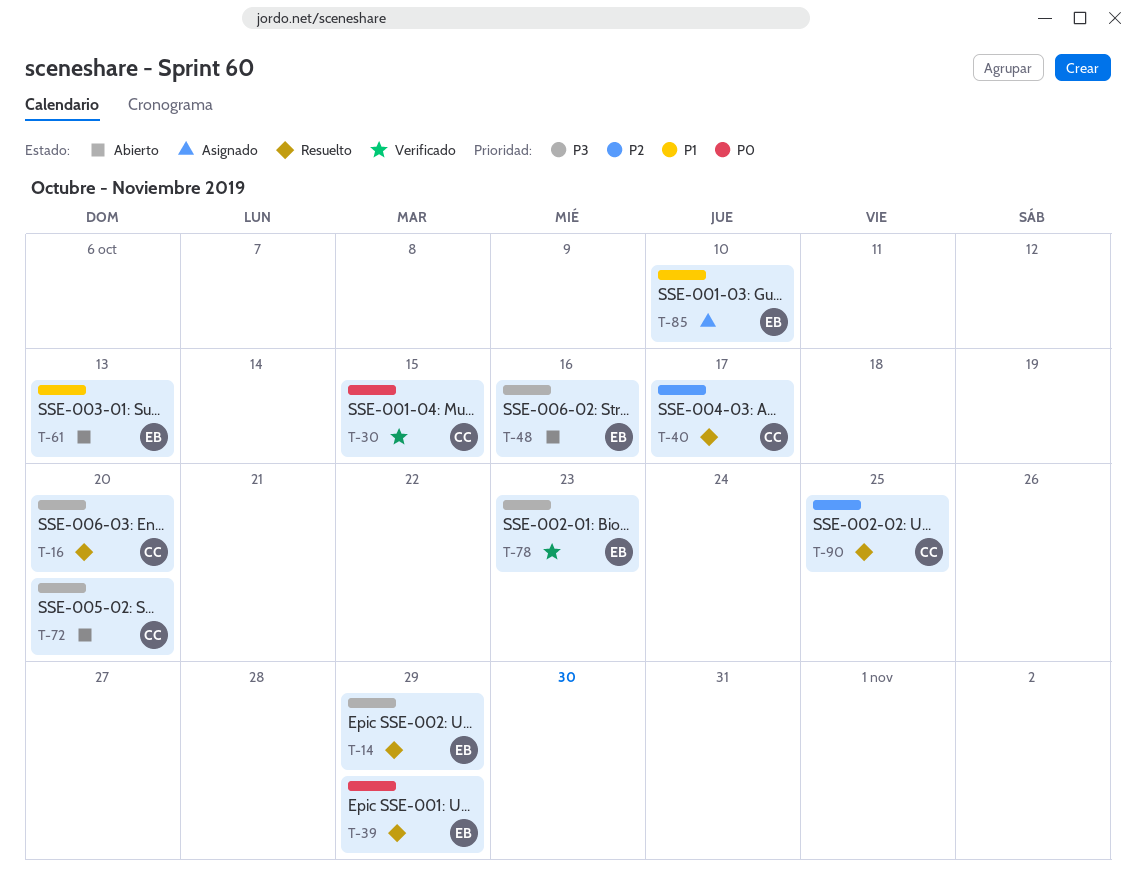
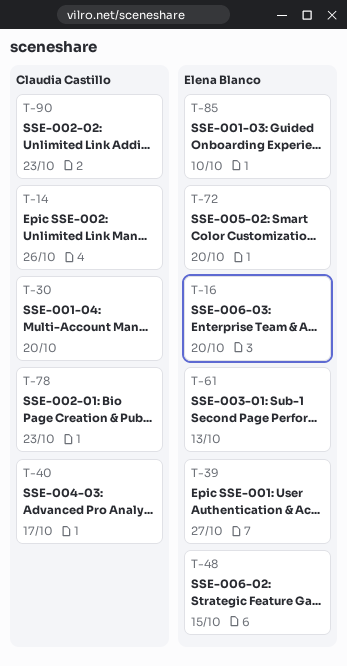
T-14, owner: Elena Blanco -> Claudia Castillo
T-14, due: Oct 29 -> Oct 26
T-16, owner: Claudia Castillo -> Elena Blanco
T-30, due: Oct 15 -> Oct 20
T-39, due: Oct 29 -> Oct 27
T-48, due: Oct 16 -> Oct 15
T-72, owner: Claudia Castillo -> Elena Blanco
T-78, owner: Elena Blanco -> Claudia Castillo
T-90, due: Oct 25 -> Oct 23

